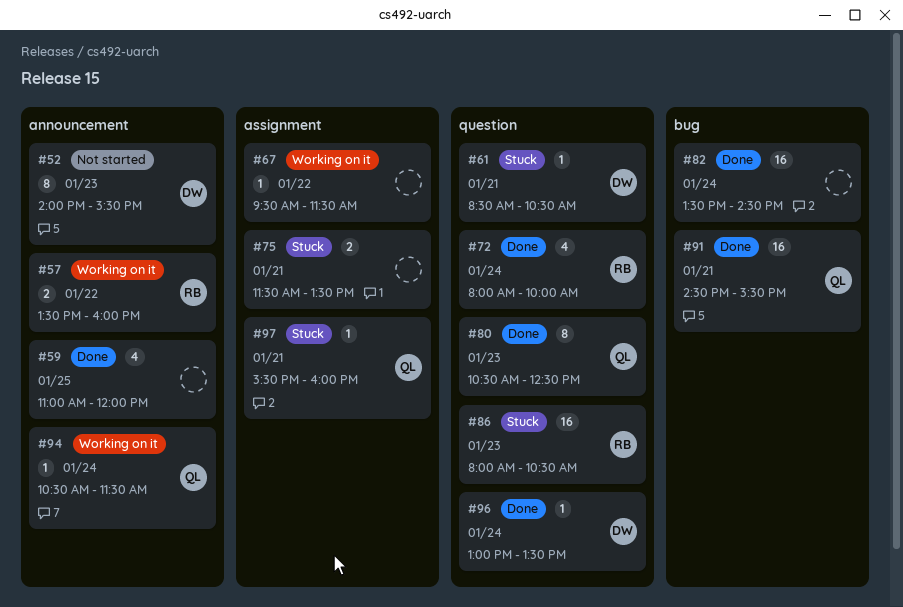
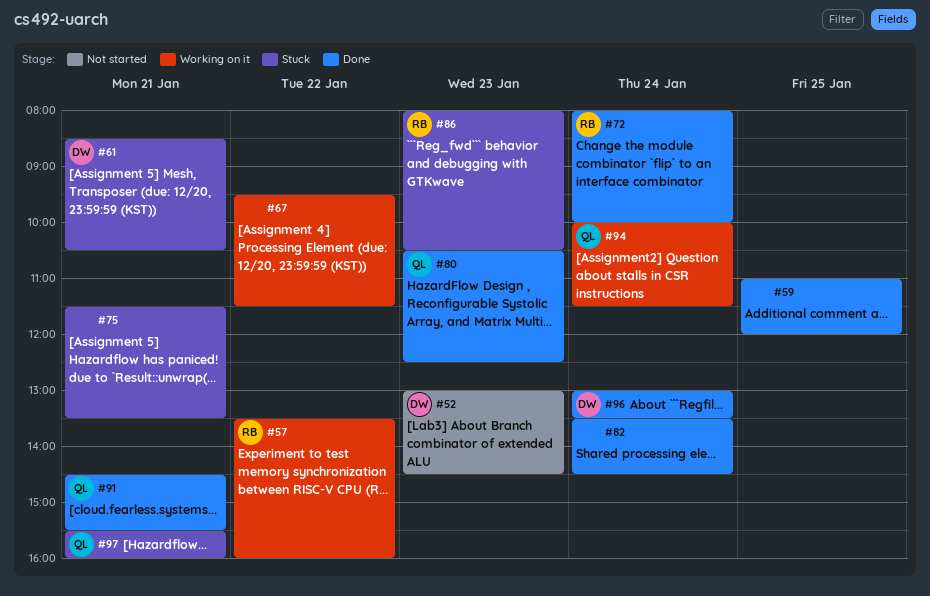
#52, begins: 14:00 -> 13:00
#52, ends: 15:30 -> 14:30
#94, begins: 10:30 -> 10:00

